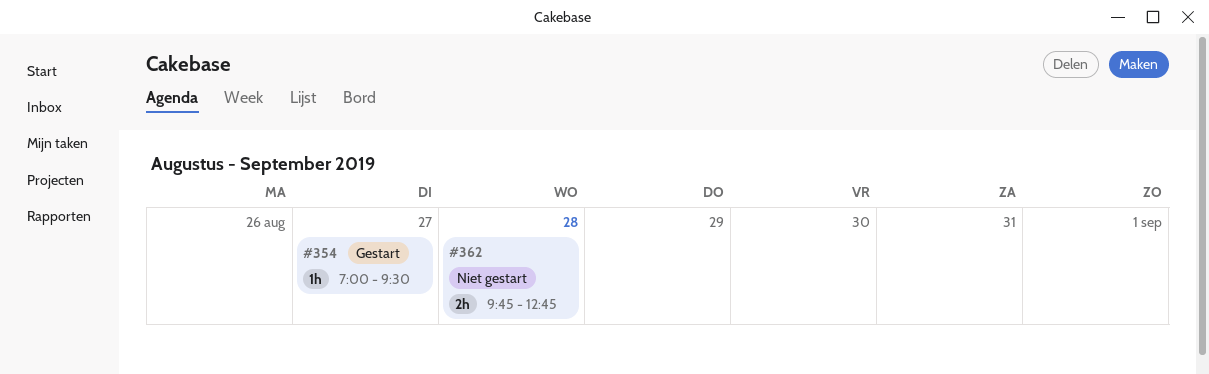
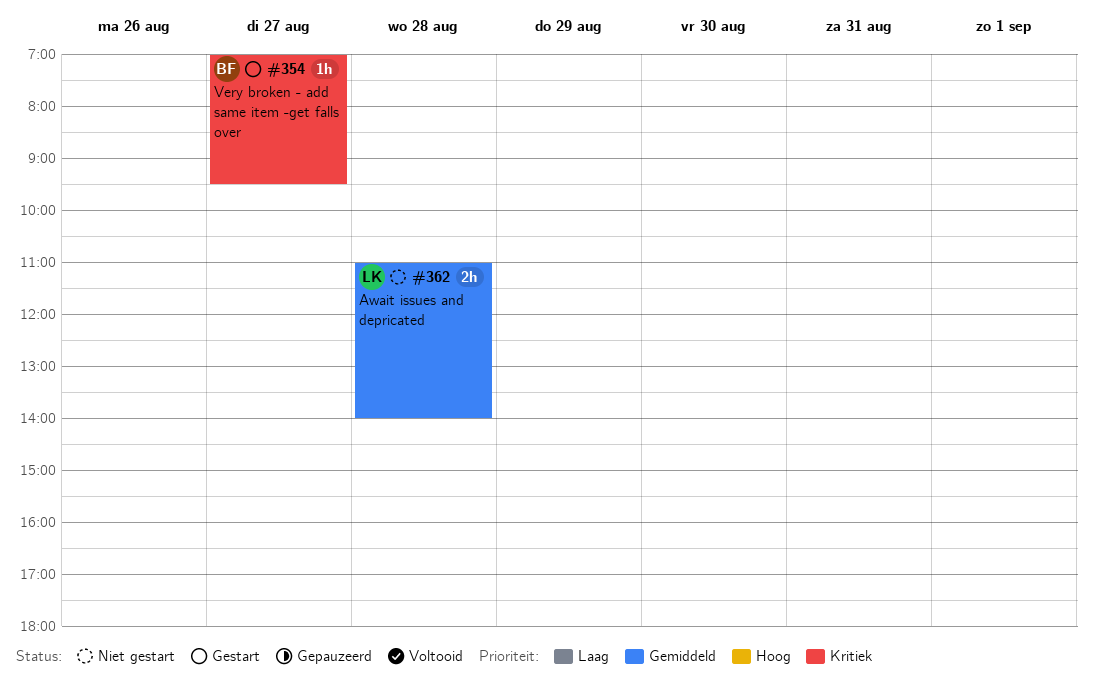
#362, begins: 09:45 -> 11:00
#362, ends: 12:45 -> 14:00

